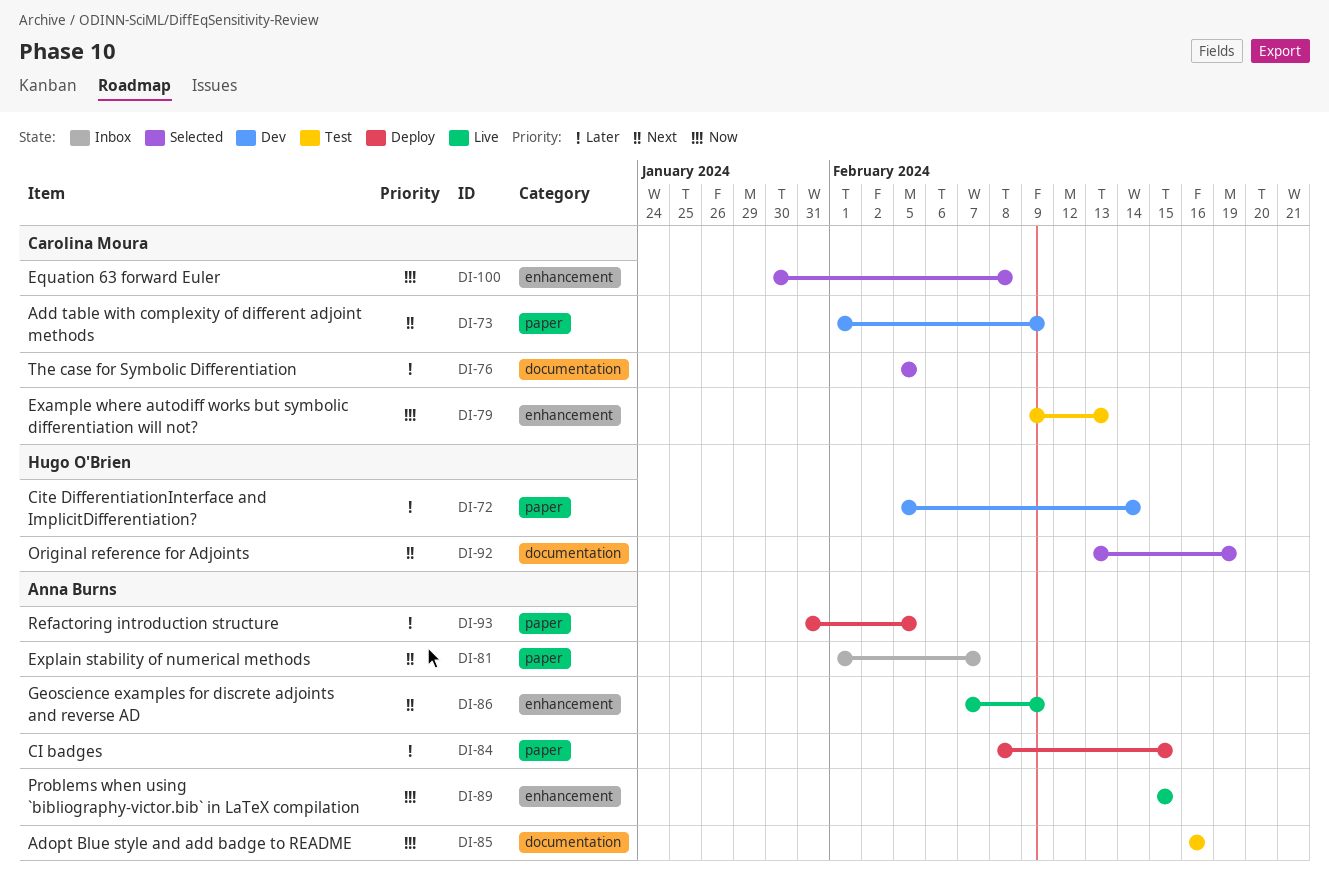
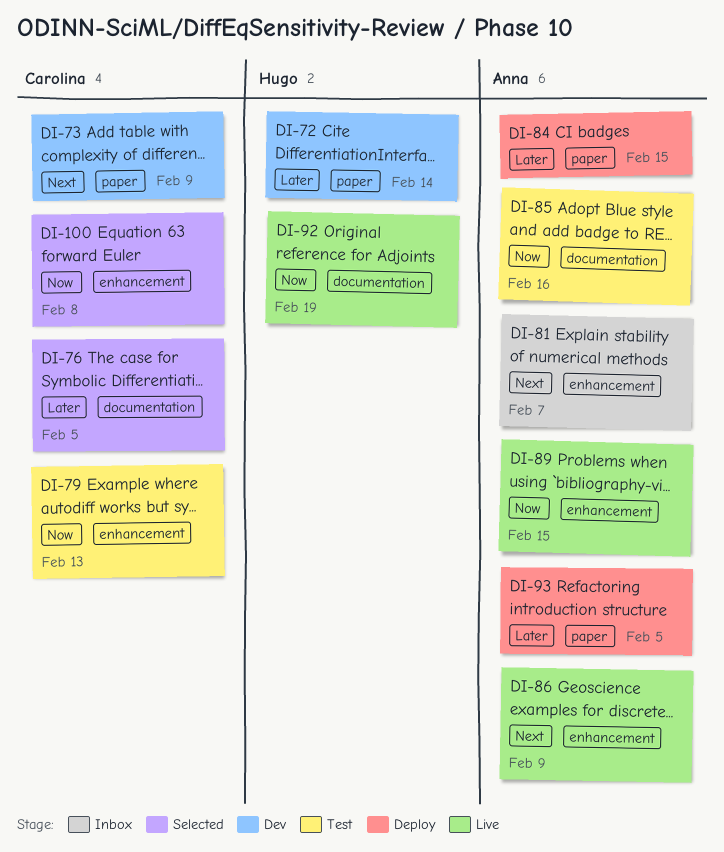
DI-81, label: paper -> enhancement
DI-92, status: Selected -> Live
DI-92, priority: Next -> Now

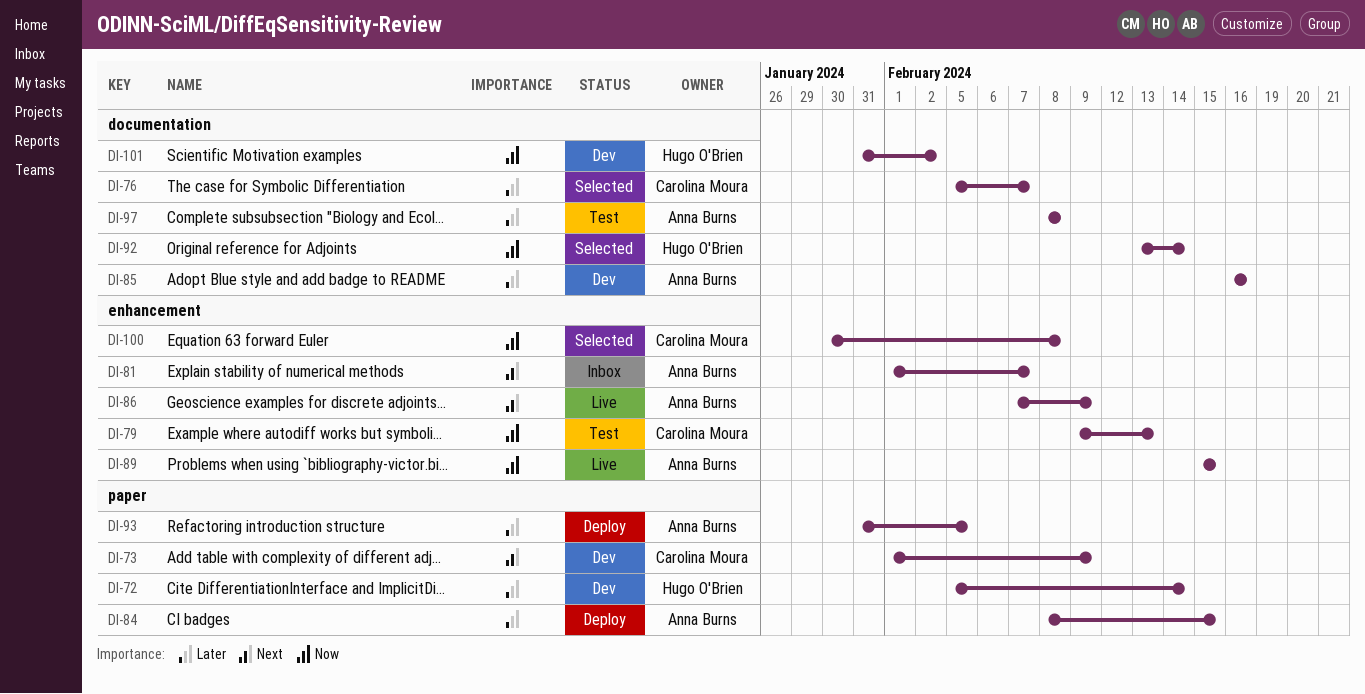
DI-76, due: Feb 5 -> Feb 7
DI-85, status: Test -> Dev
DI-85, priority: Now -> Later
DI-92, status: Live -> Selected
DI-92, due: Feb 19 -> Feb 14
DI-97: none -> present
DI-101: none -> present

